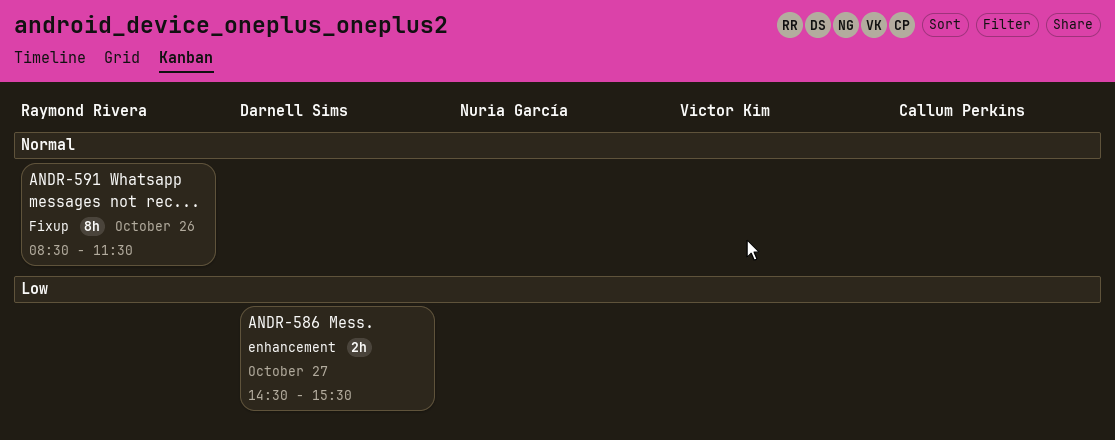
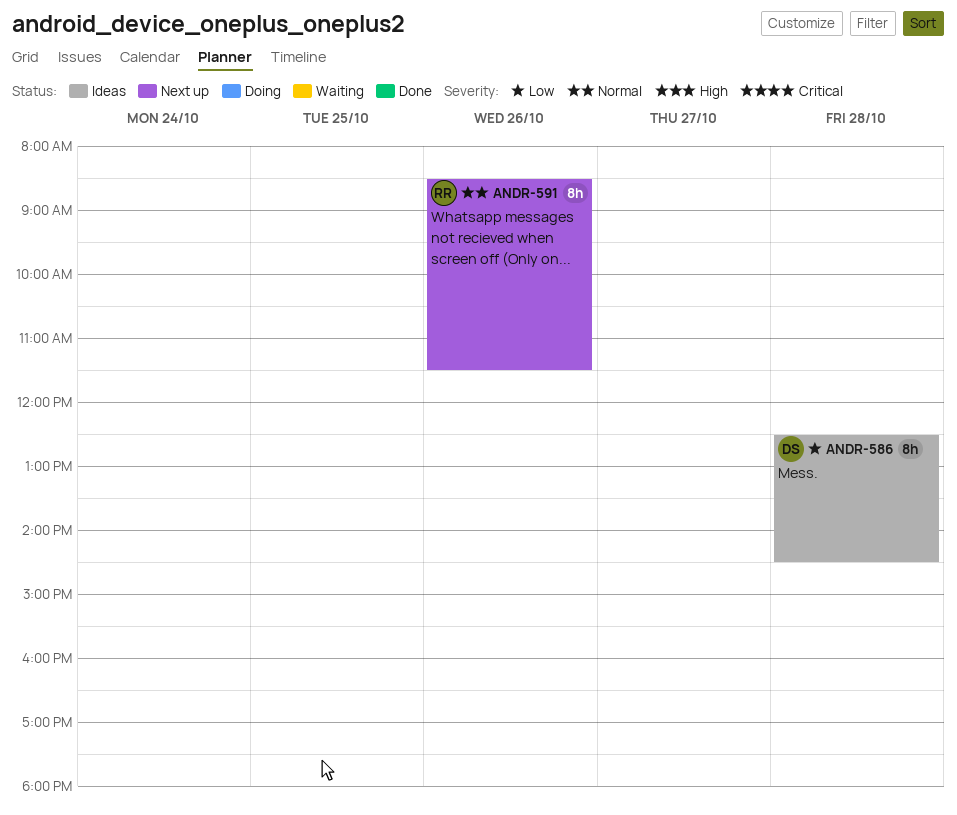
ANDR-586, estimate: 2h -> 8h
ANDR-586, day: Oct 27 -> Oct 28
ANDR-586, begins: 14:30 -> 12:30
ANDR-586, ends: 15:30 -> 14:30

